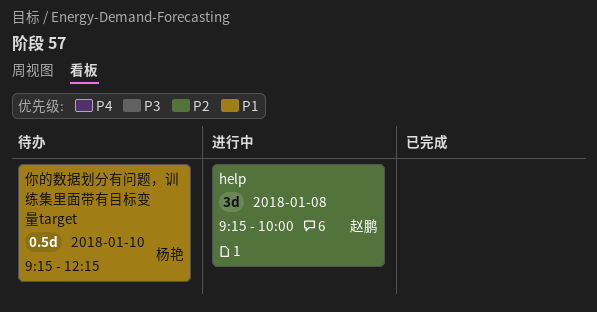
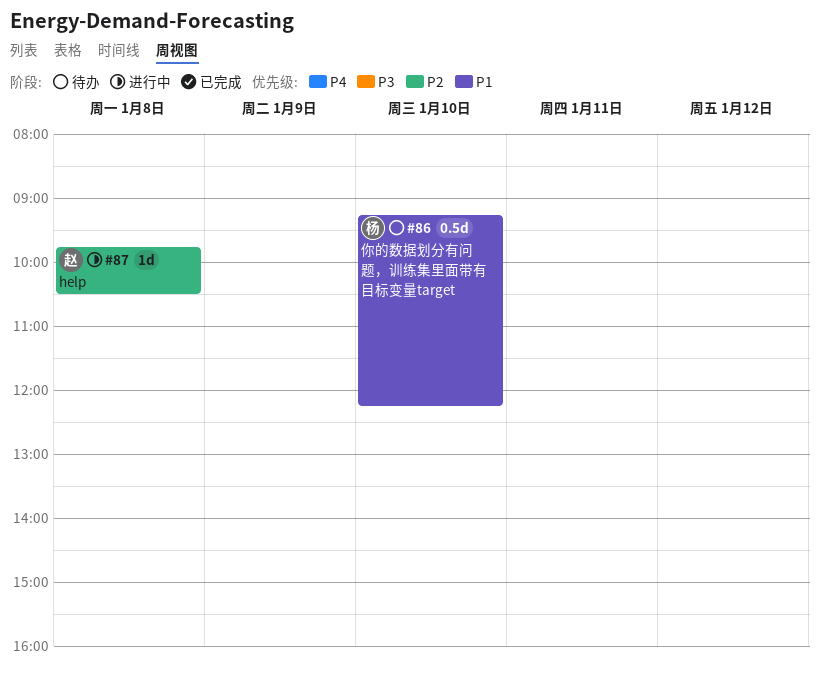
help, estimate: 3d -> 1d
help, begins: 09:15 -> 09:45
help, ends: 10:00 -> 10:30

